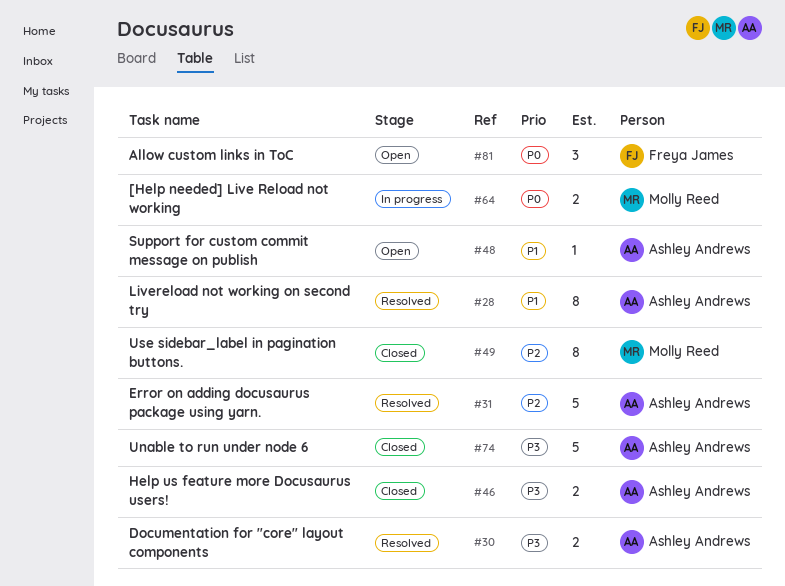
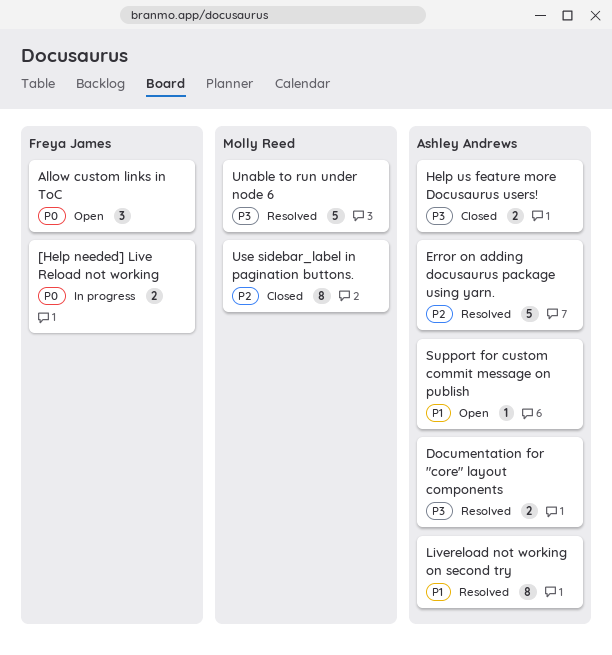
[Help needed] Live Reload not working, owner: Molly Reed -> Freya James
Unable to run under node 6, status: Closed -> Resolved
Unable to run under node 6, owner: Ashley Andrews -> Molly Reed

